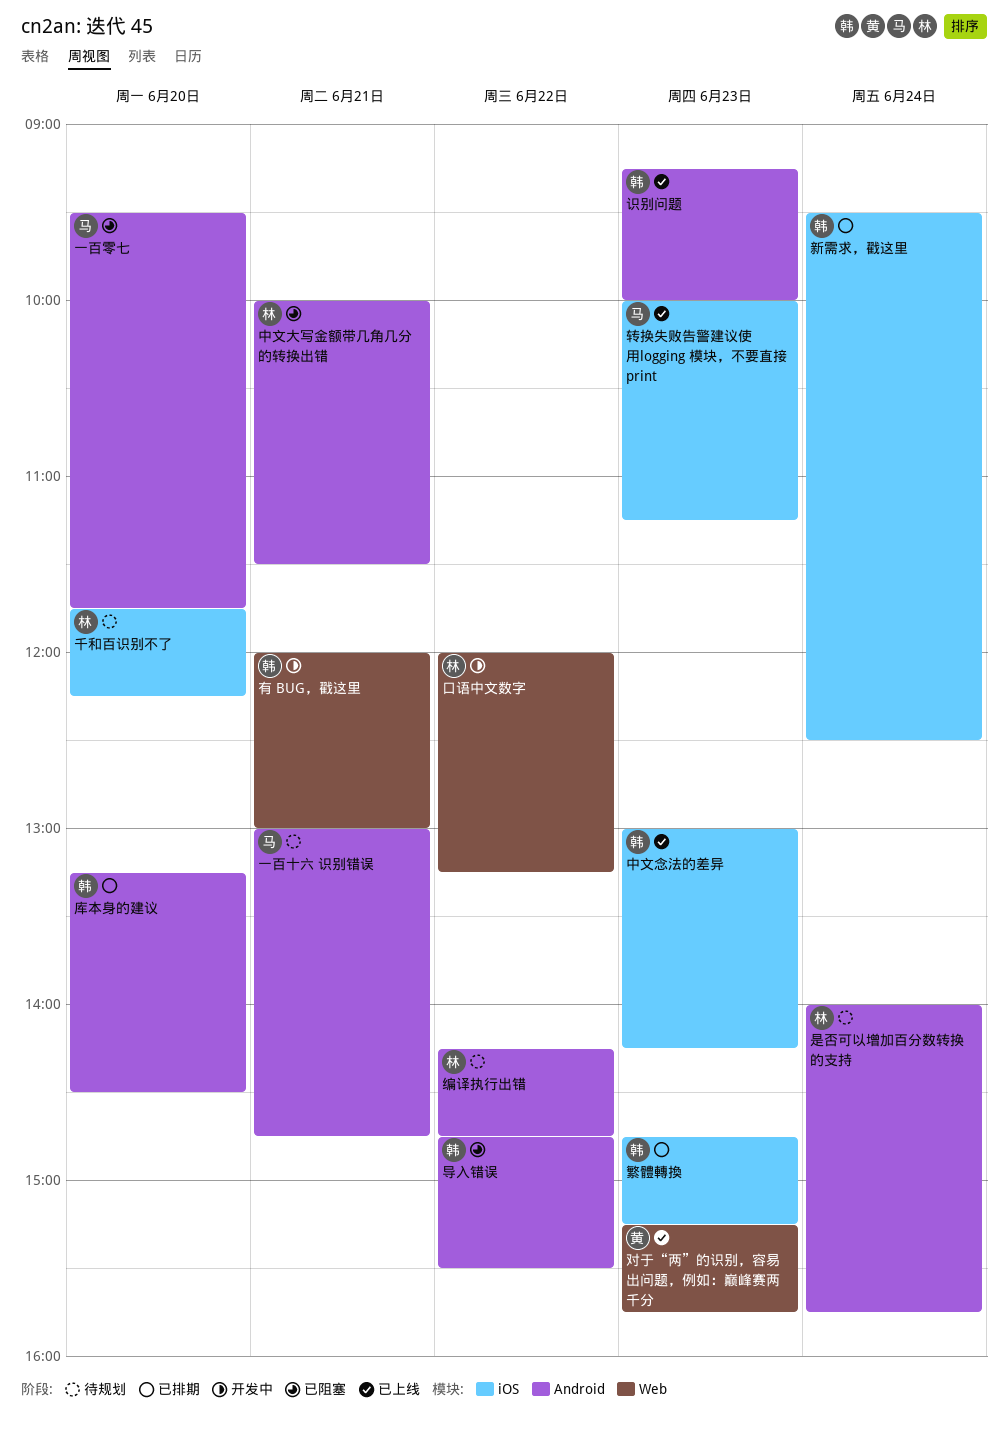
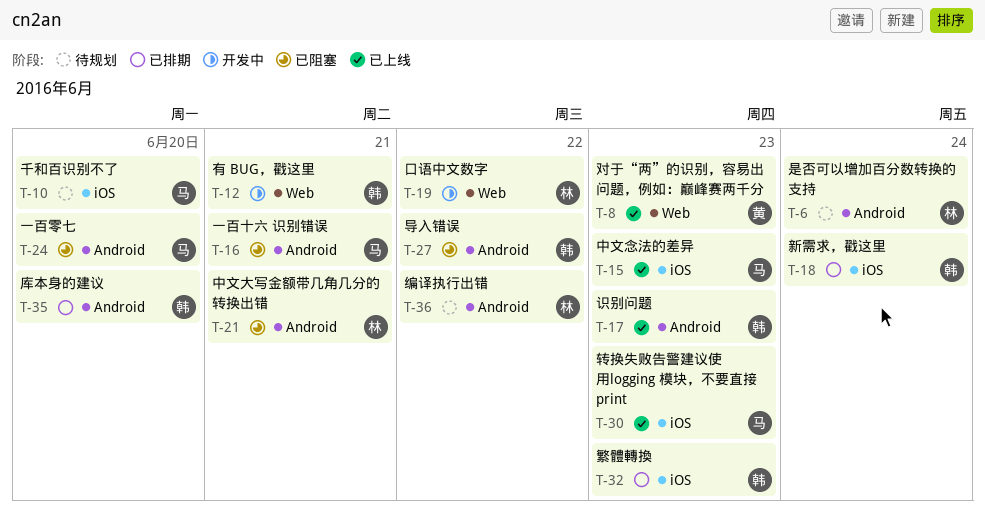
一百十六 识别错误, status: 待规划 -> 已阻塞
中文念法的差异, owner: 韩 -> 马
千和百识别不了, owner: 林 -> 马

